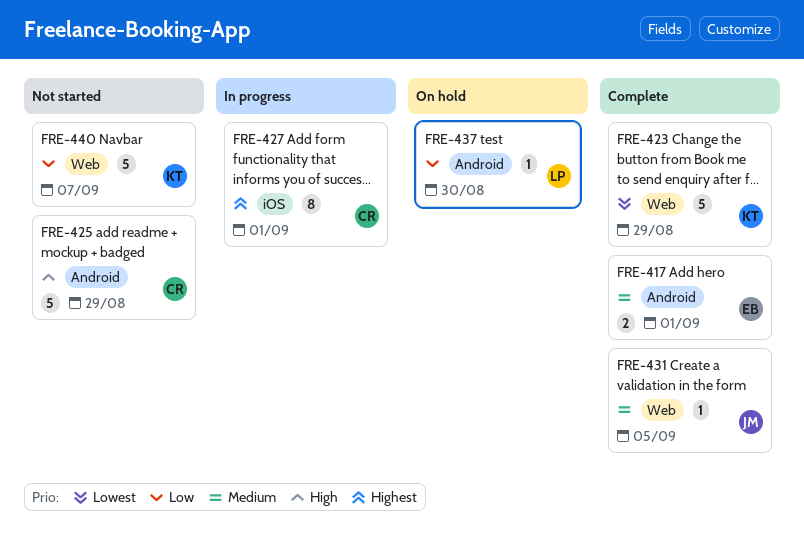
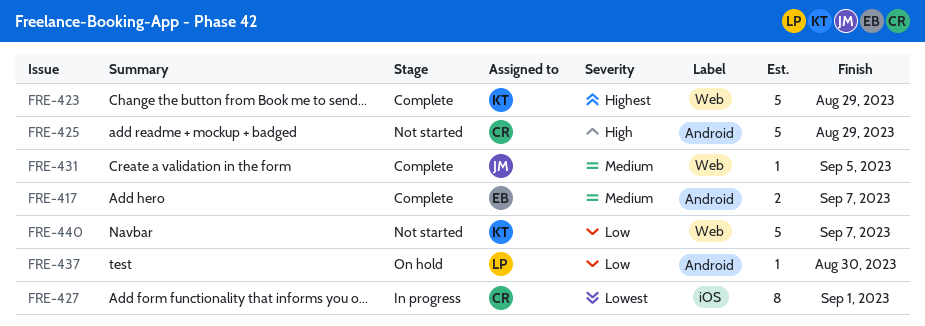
FRE-417, due: Sep 1 -> Sep 7
FRE-423, priority: Lowest -> Highest
FRE-427, priority: Highest -> Lowest

